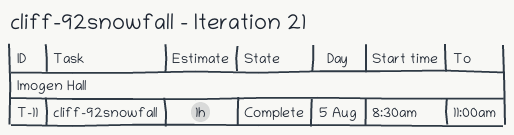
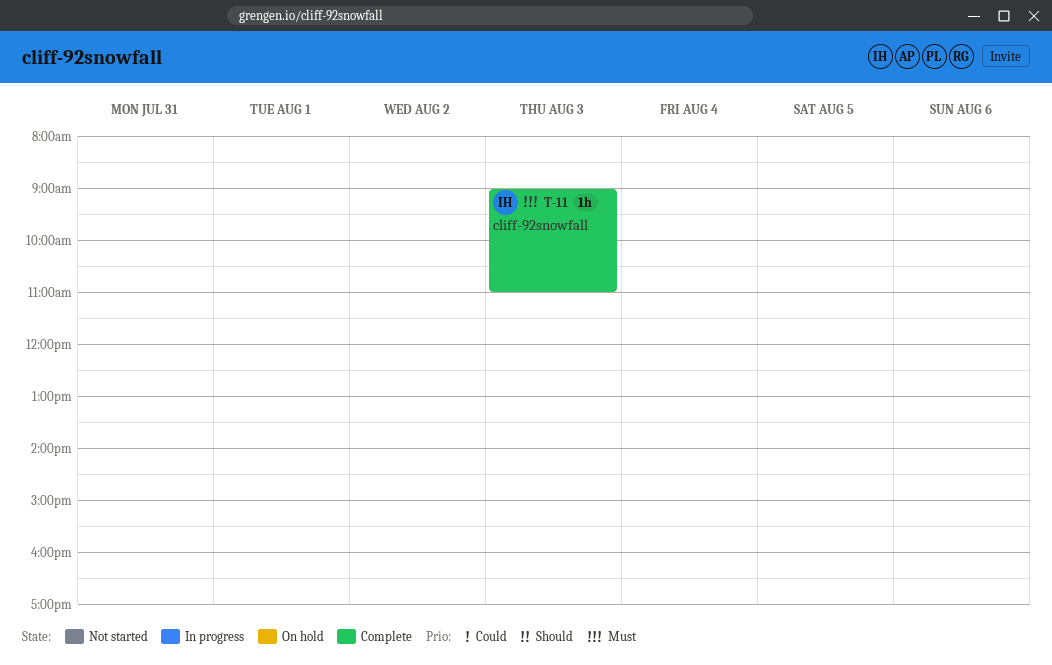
T-11, day: Aug 5 -> Aug 3
T-11, begins: 08:30 -> 09:00

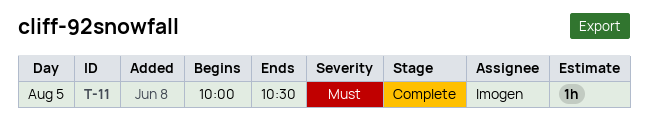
T-11, day: Aug 3 -> Aug 5
T-11, begins: 09:00 -> 10:00
T-11, ends: 11:00 -> 10:30

